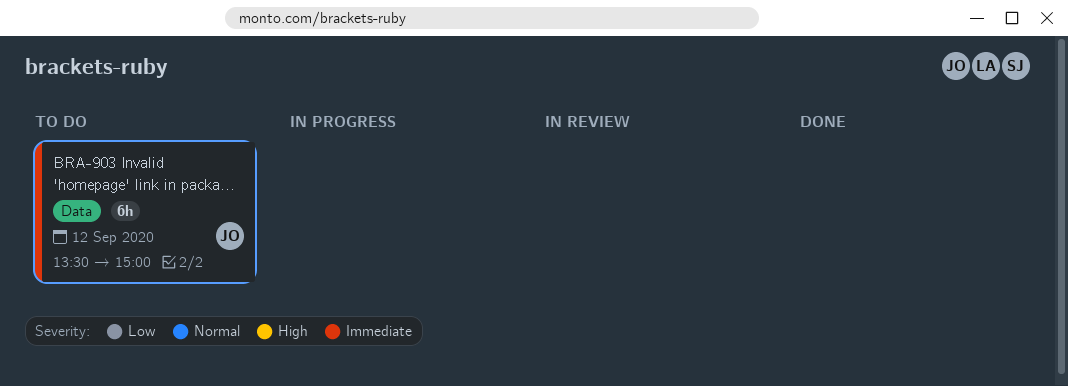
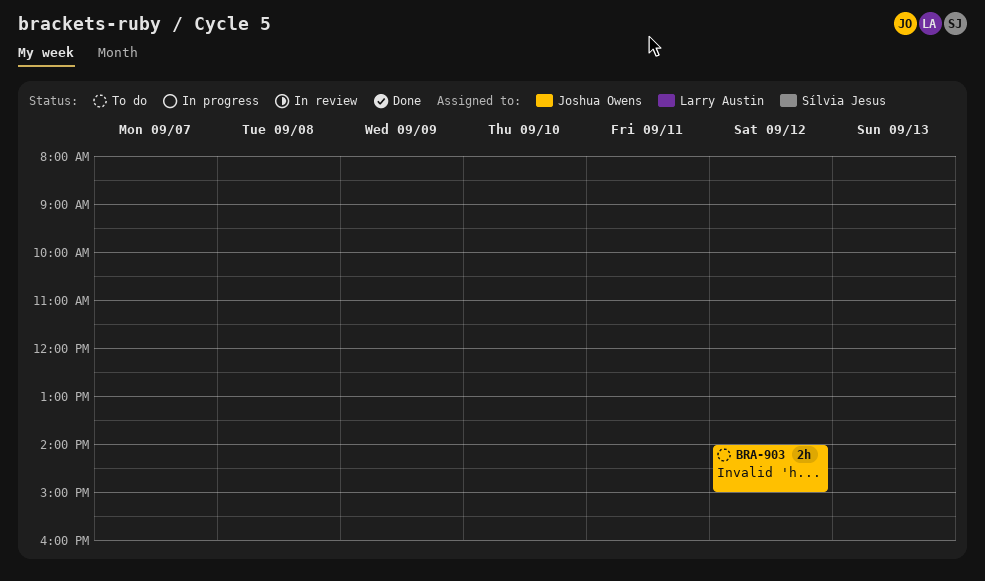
BRA-903, estimate: 6h -> 2h
BRA-903, begins: 13:30 -> 14:00

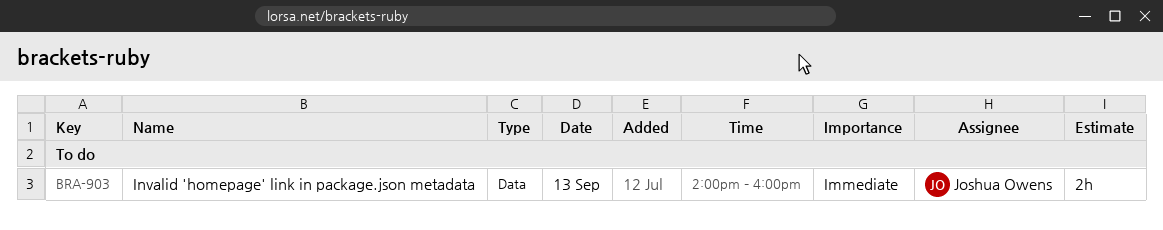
BRA-903, day: Sep 12 -> Sep 13
BRA-903, ends: 15:00 -> 16:00

